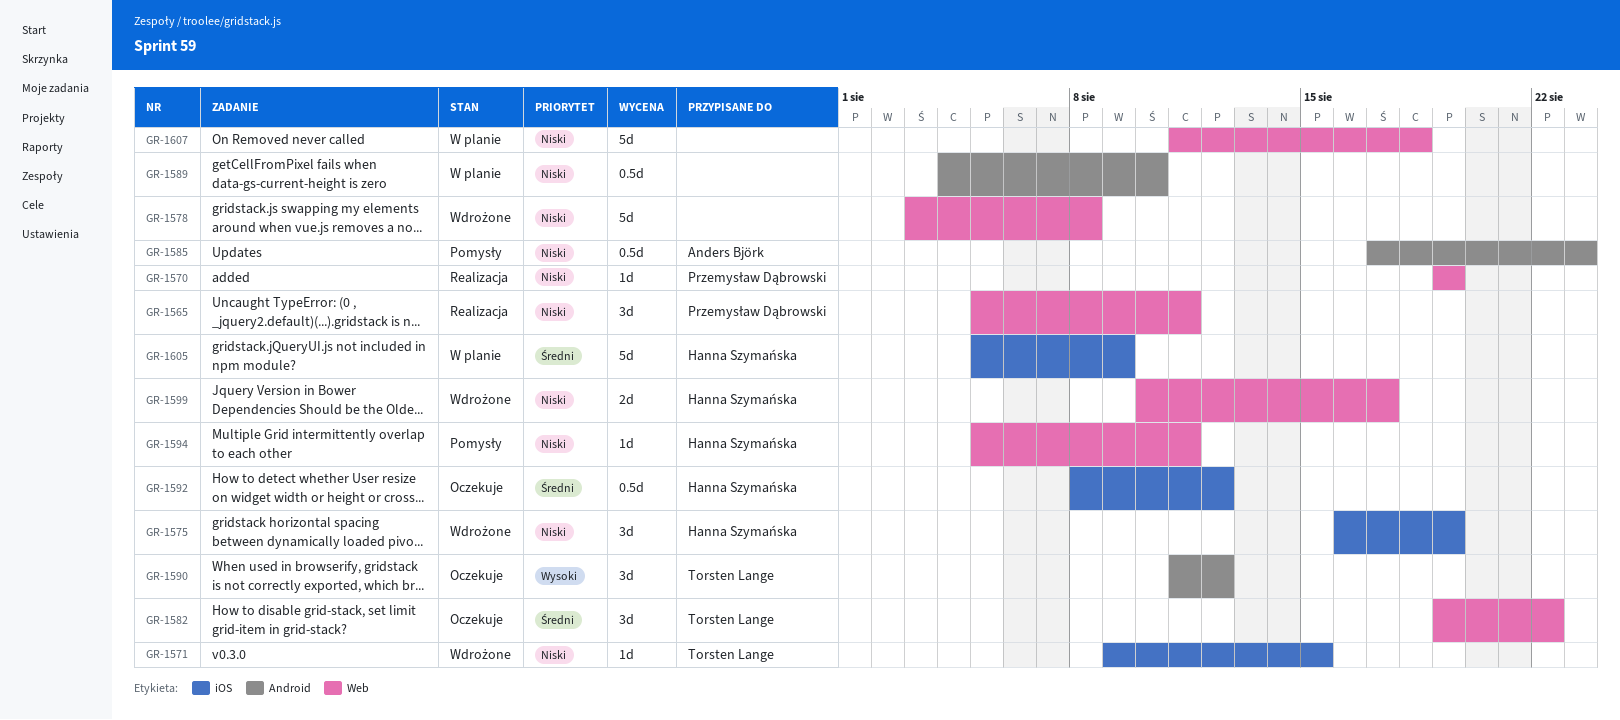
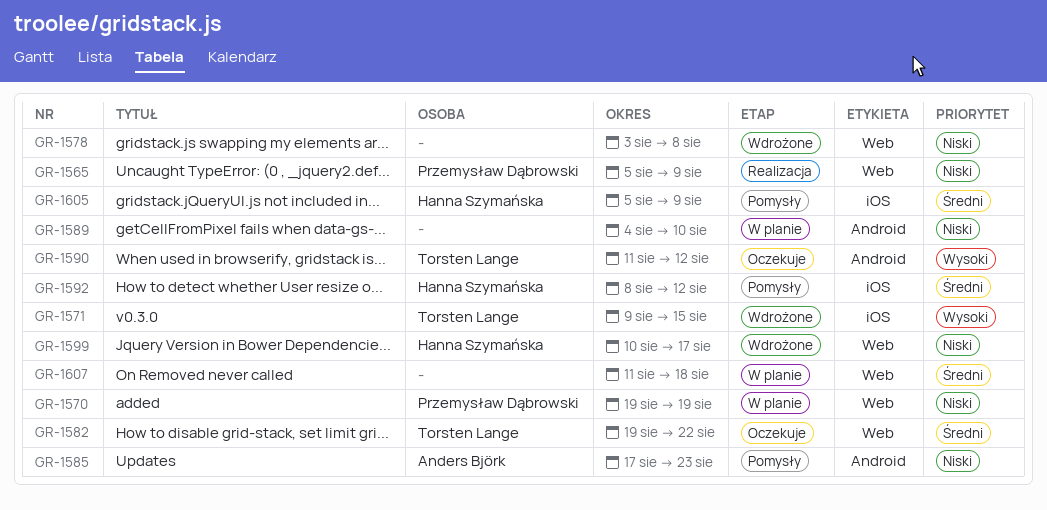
GR-1565, due: Aug 11 -> Aug 9
GR-1570, status: Realizacja -> W planie
GR-1571, priority: Niski -> Wysoki
GR-1575: present -> none
GR-1592, status: Oczekuje -> Pomysły
GR-1594: present -> none
GR-1605, status: W planie -> Pomysły
GR-1607, priority: Niski -> Średni

